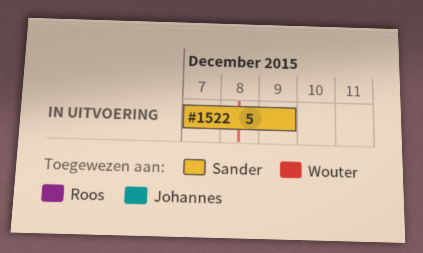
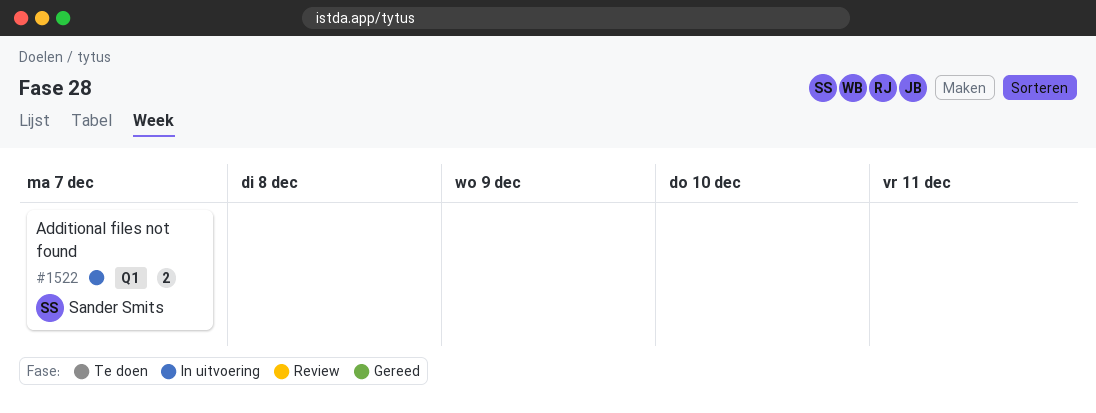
#1522, estimate: 5 -> 2
#1522, due: Dec 9 -> Dec 7

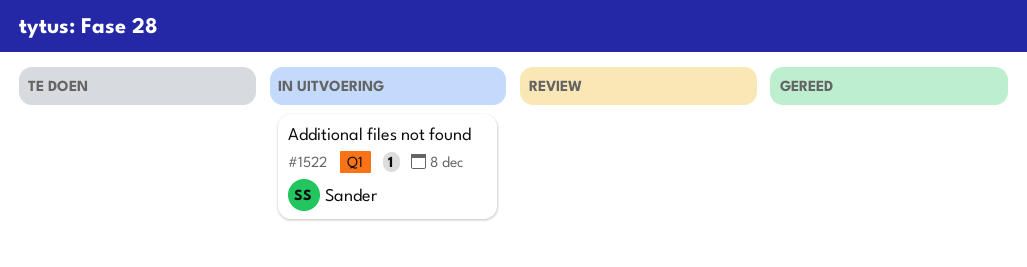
#1522, estimate: 2 -> 1
#1522, due: Dec 7 -> Dec 8

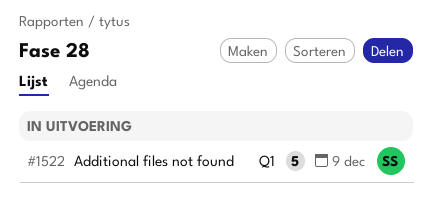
#1522, estimate: 1 -> 5
#1522, due: Dec 8 -> Dec 9

